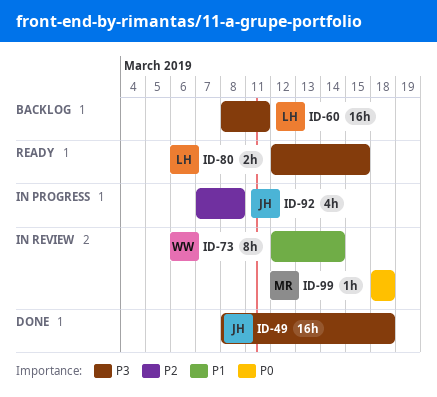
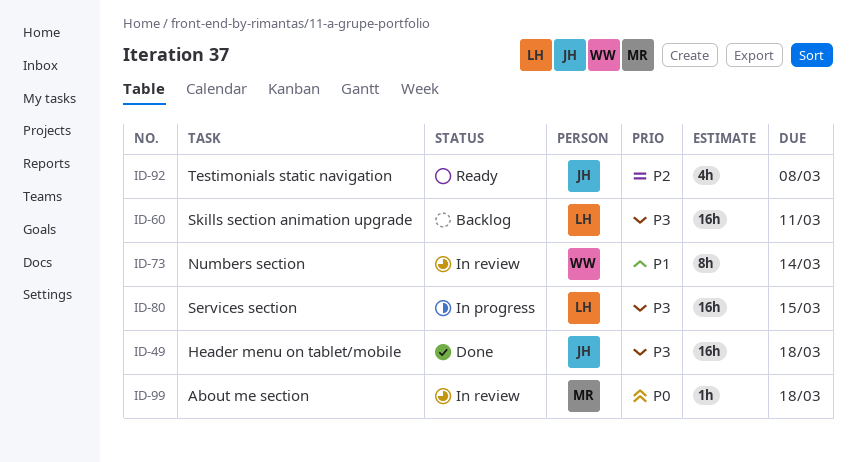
ID-80, status: Ready -> In progress
ID-80, estimate: 2h -> 16h
ID-92, status: In progress -> Ready

